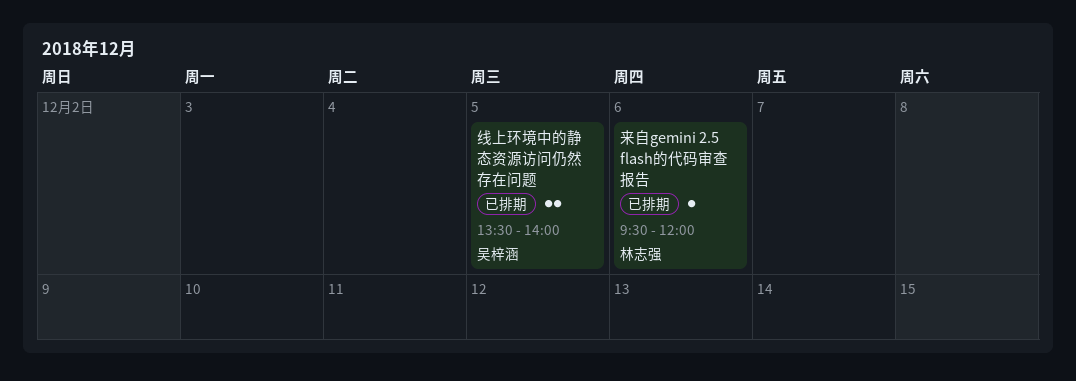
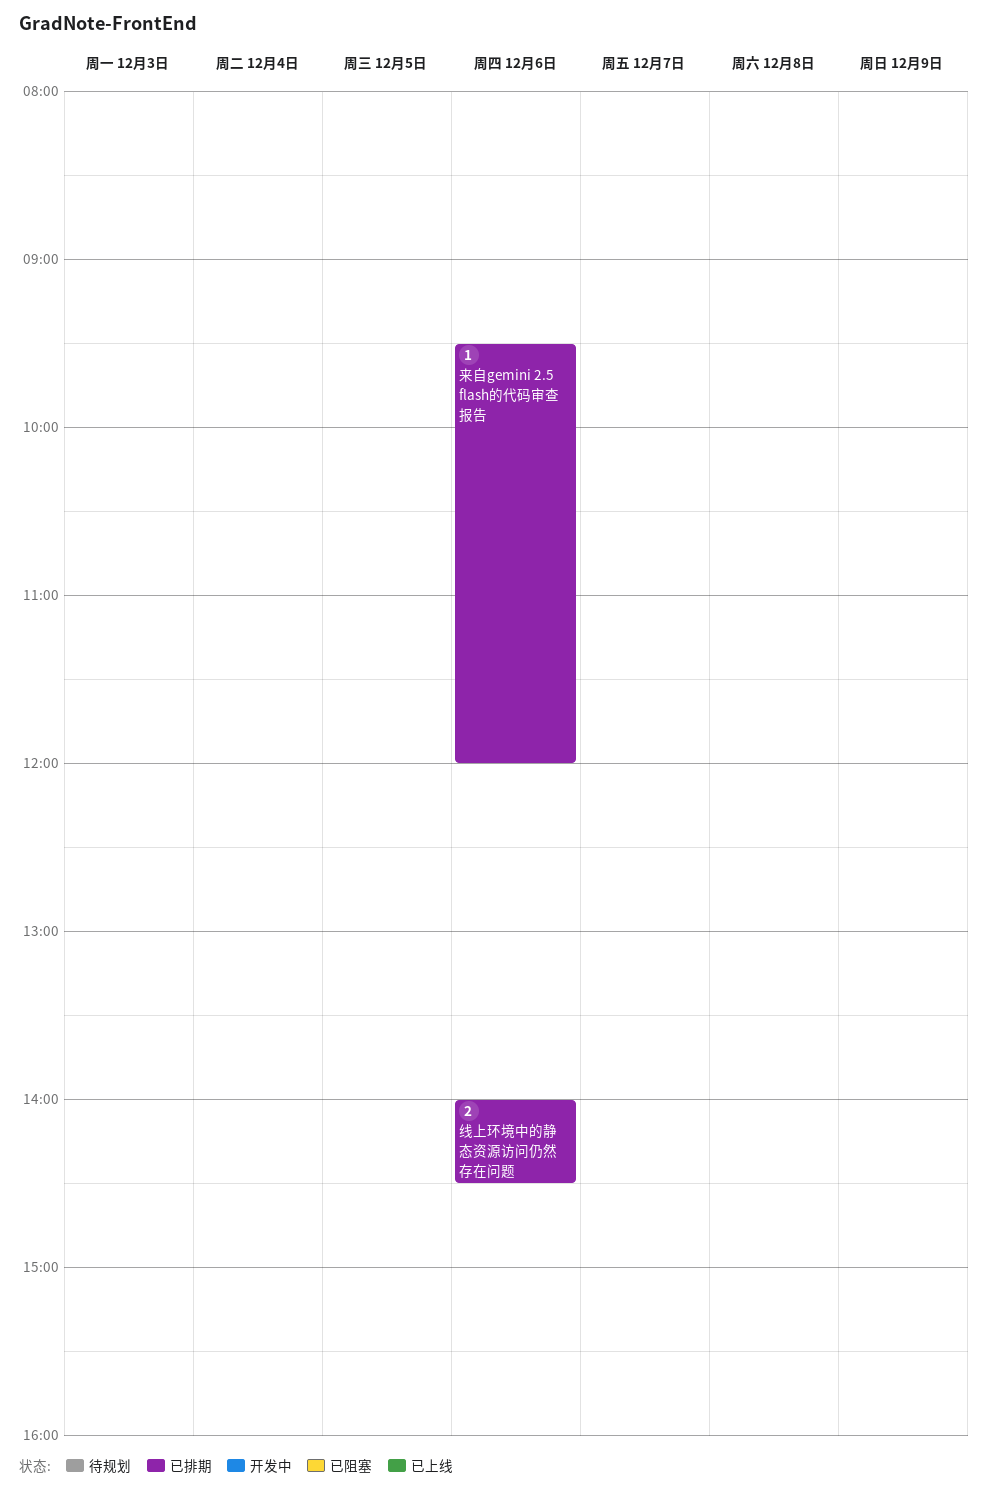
线上环境中的静态资源访问仍然存在问题, day: Dec 5 -> Dec 6
线上环境中的静态资源访问仍然存在问题, begins: 13:30 -> 14:00
线上环境中的静态资源访问仍然存在问题, ends: 14:00 -> 14:30

